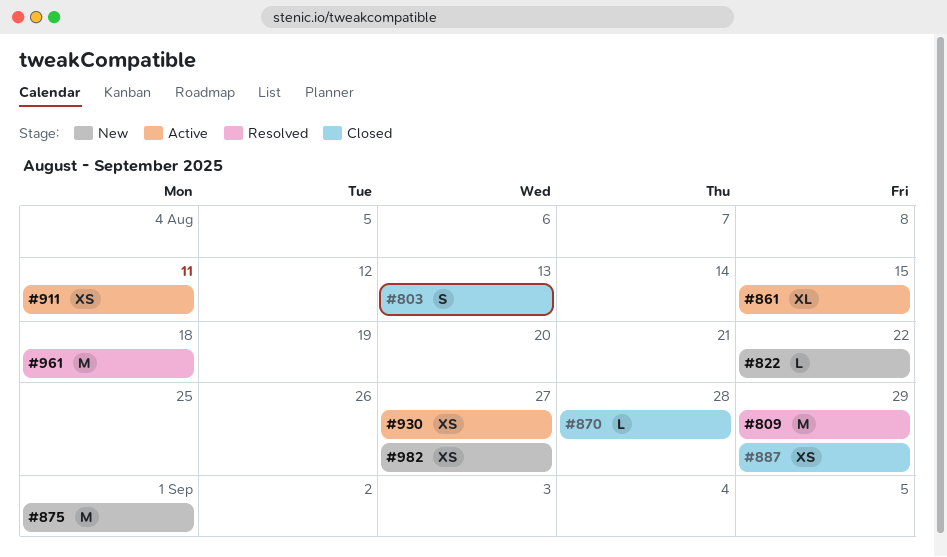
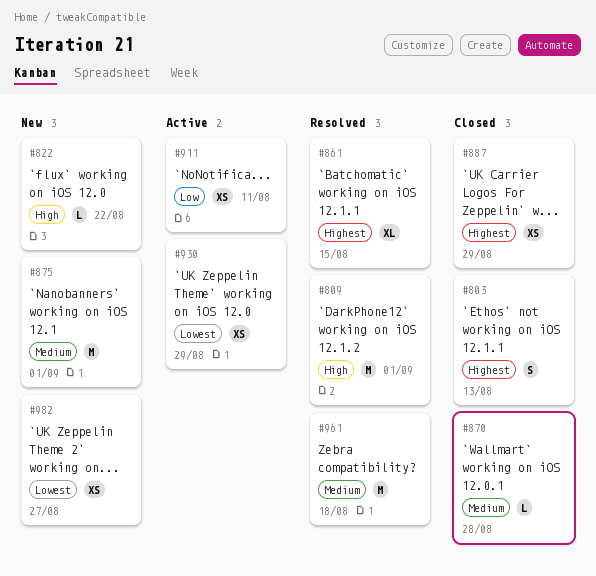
#809, due: Aug 29 -> Sep 1
#861, status: Active -> Resolved
#930, due: Aug 27 -> Aug 29

